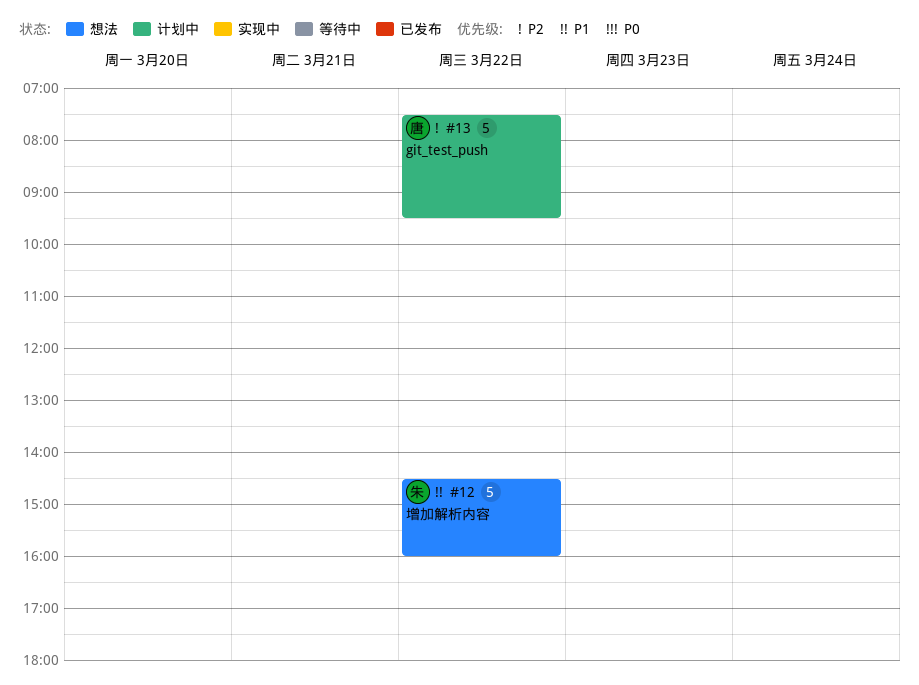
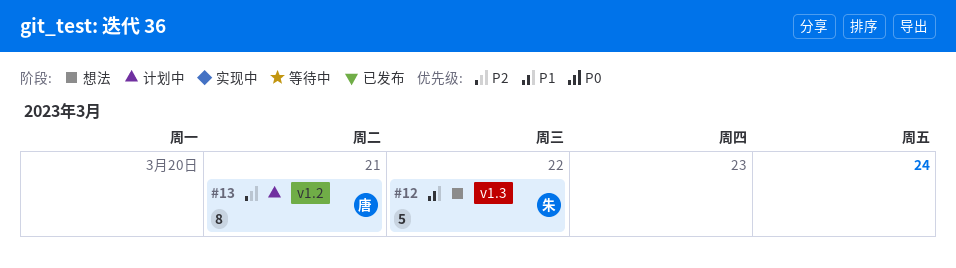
#13, estimate: 5 -> 8
#13, day: Mar 22 -> Mar 21

